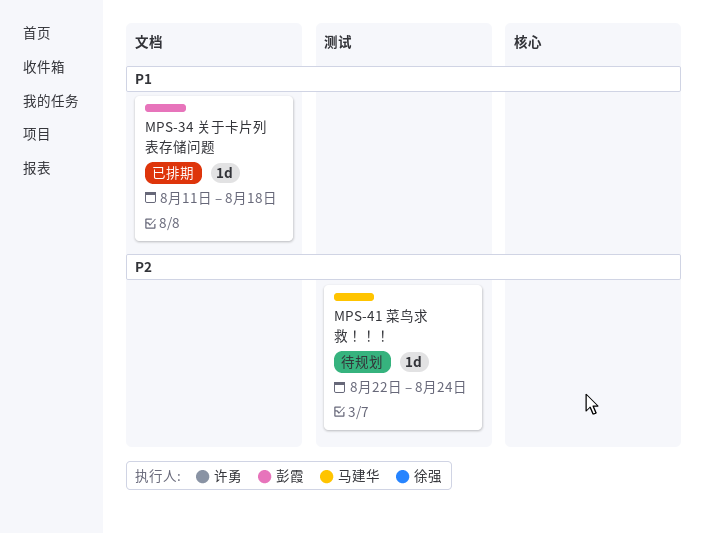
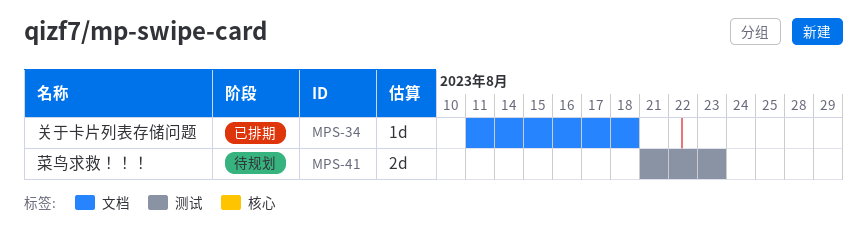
MPS-41, estimate: 1d -> 2d
MPS-41, start: Aug 22 -> Aug 21
MPS-41, due: Aug 24 -> Aug 23

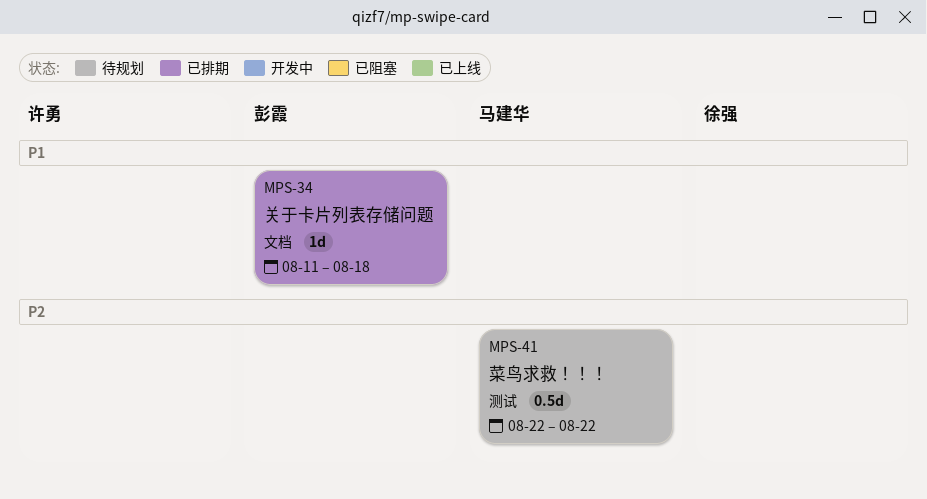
MPS-41, estimate: 2d -> 0.5d
MPS-41, start: Aug 21 -> Aug 22
MPS-41, due: Aug 23 -> Aug 22

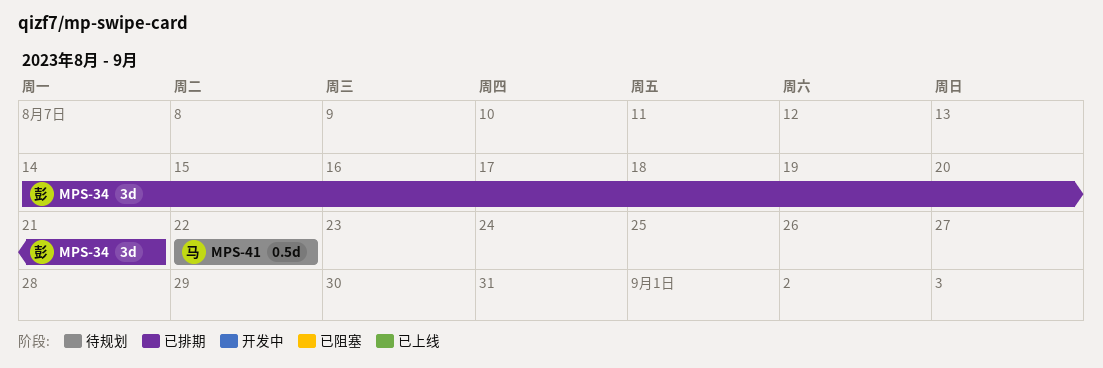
MPS-34, estimate: 1d -> 3d
MPS-34, start: Aug 11 -> Aug 14
MPS-34, due: Aug 18 -> Aug 21

